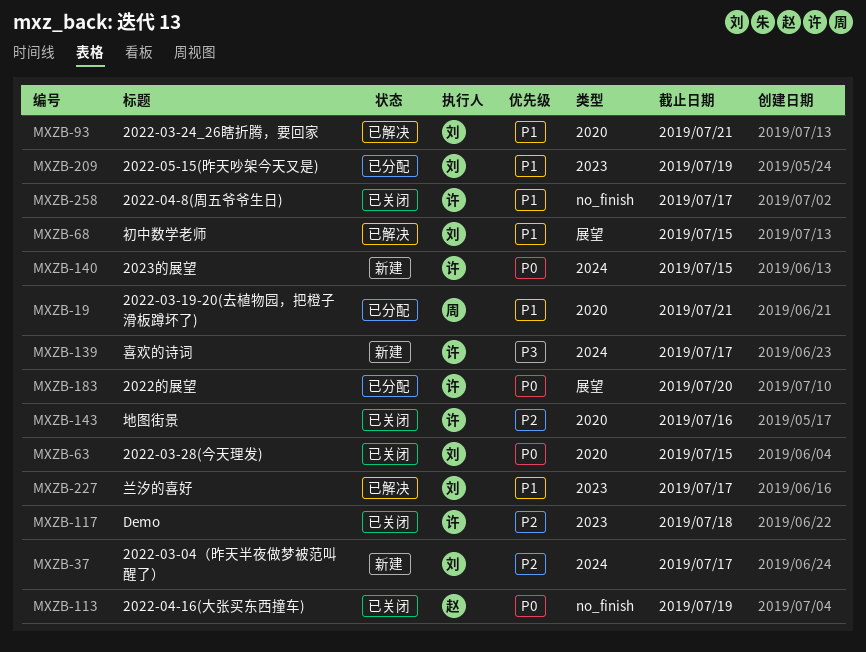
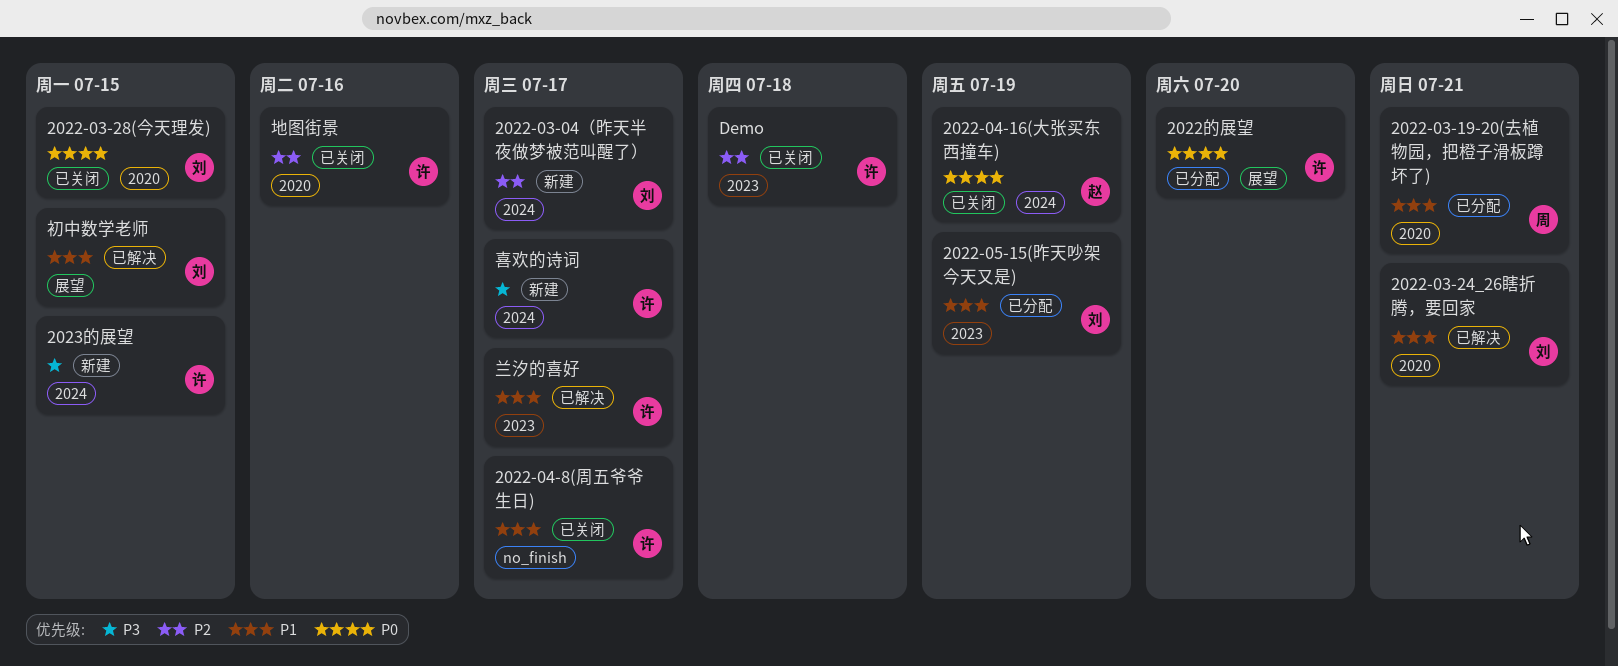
2022-04-16(大张买东西撞车), label: no_finish -> 2024
2023的展望, priority: P0 -> P3
兰汐的喜好, owner: 刘 -> 许

